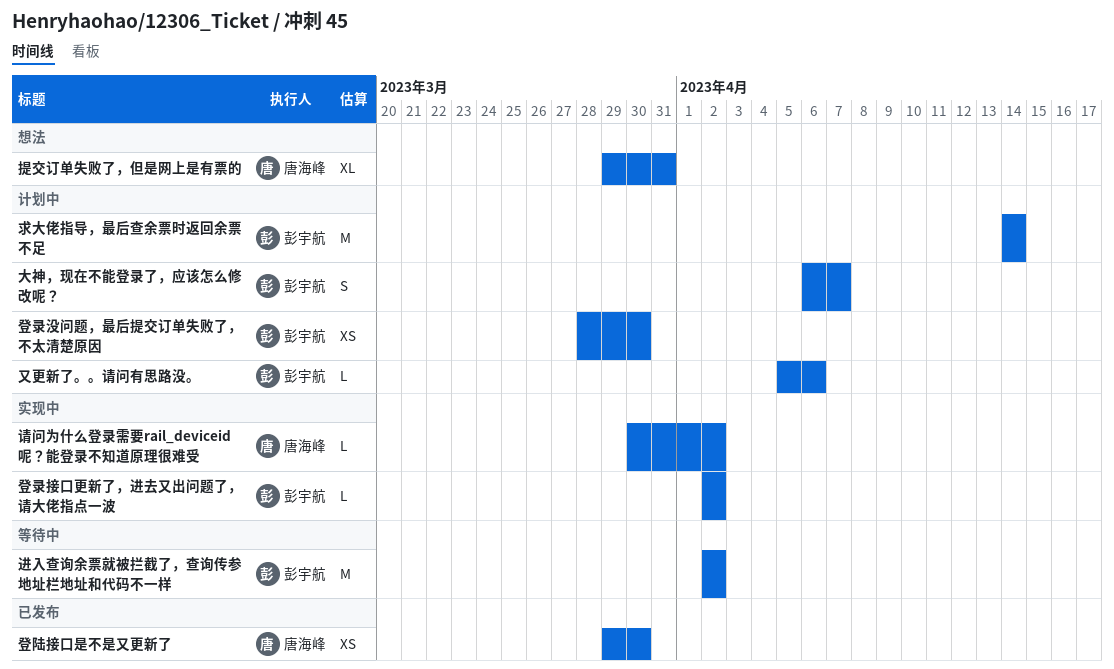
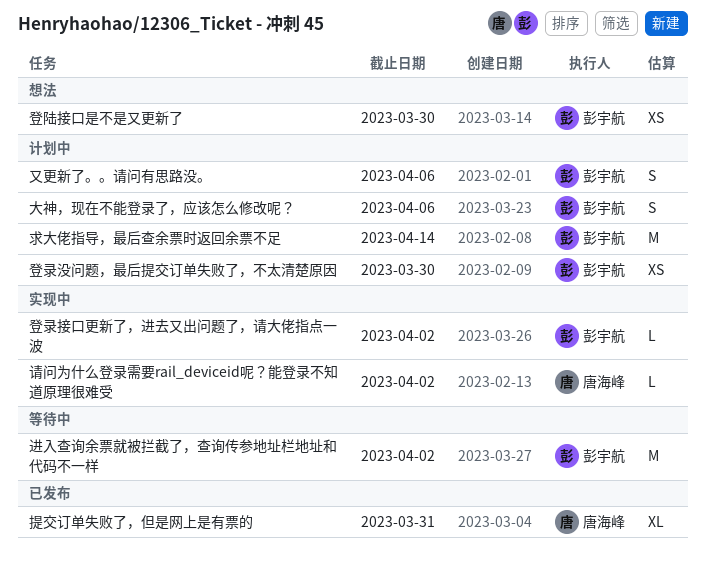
又更新了。。请问有思路没。, estimate: L -> S
大神，现在不能登录了，应该怎么修改呢？, due: Apr 7 -> Apr 6
提交订单失败了，但是网上是有票的, status: 想法 -> 已发布
登陆接口是不是又更新了, status: 已发布 -> 想法
登陆接口是不是又更新了, owner: 唐海峰 -> 彭宇航

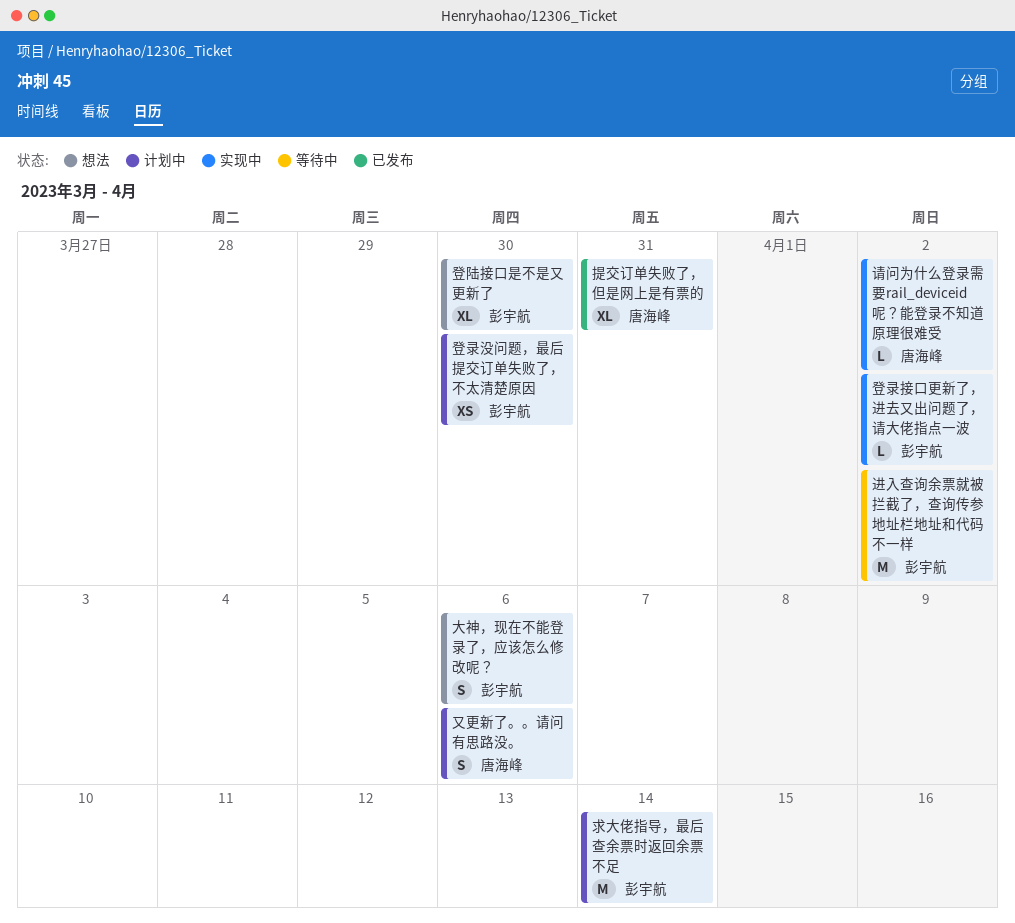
又更新了。。请问有思路没。, owner: 彭宇航 -> 唐海峰
大神，现在不能登录了，应该怎么修改呢？, status: 计划中 -> 想法
登陆接口是不是又更新了, estimate: XS -> XL

